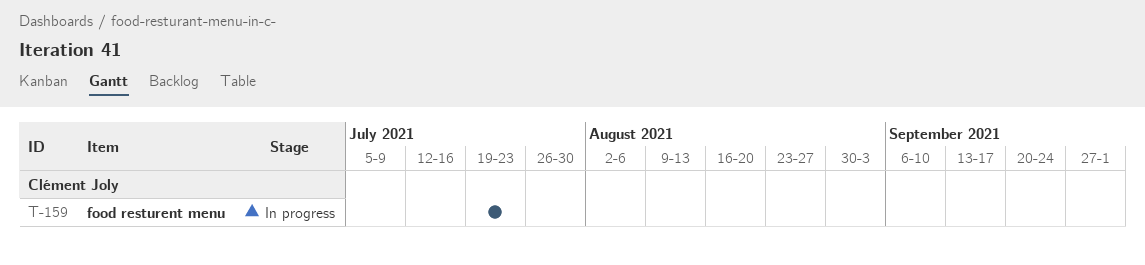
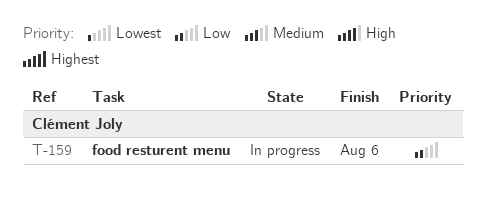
T-159, due: Jul 23 -> Aug 6

